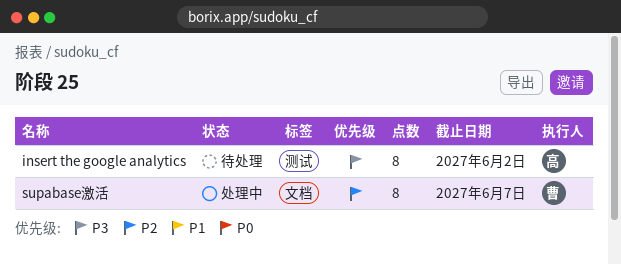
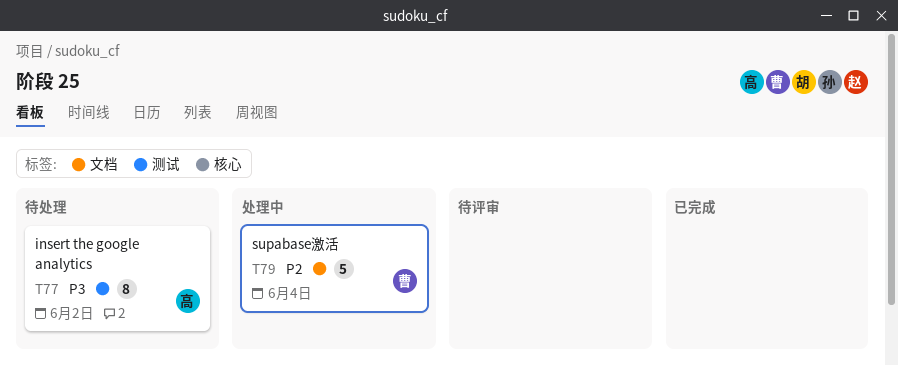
supabase激活, estimate: 8 -> 5
supabase激活, due: Jun 7 -> Jun 4

